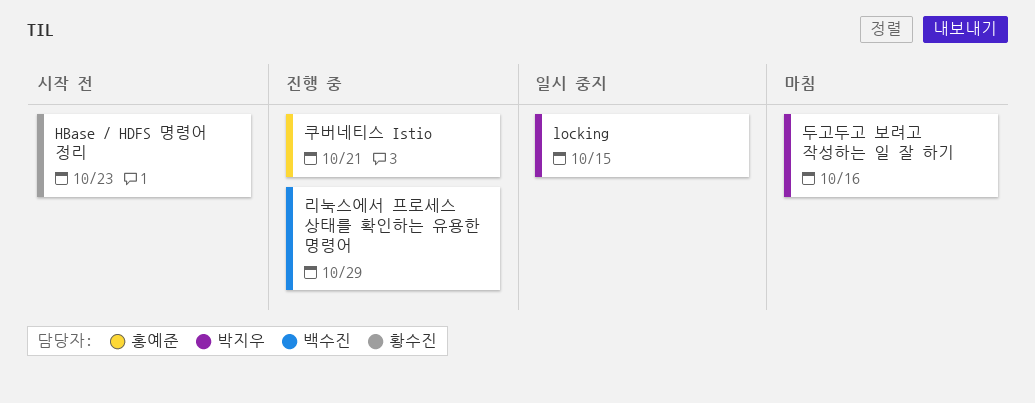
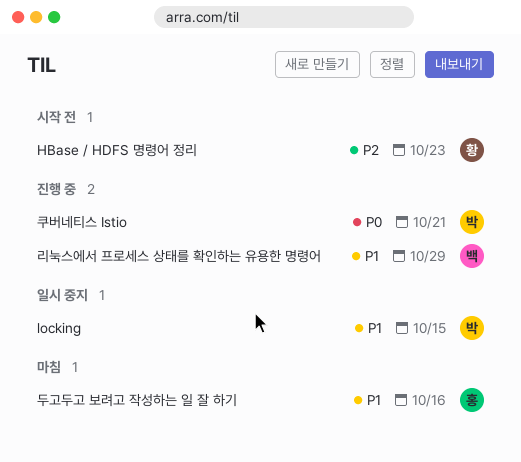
두고두고 보려고 작성하는 일 잘 하기, owner: 박지우 -> 홍예준
쿠버네티스 Istio, owner: 홍예준 -> 박지우

